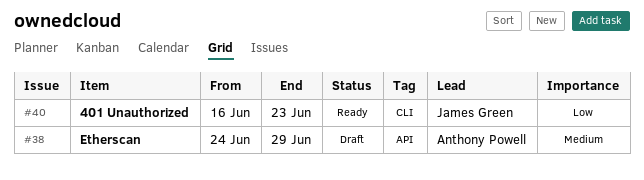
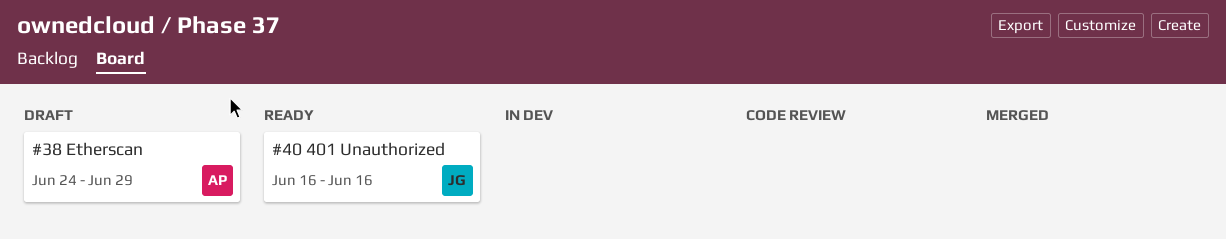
#40, due: Jun 23 -> Jun 16

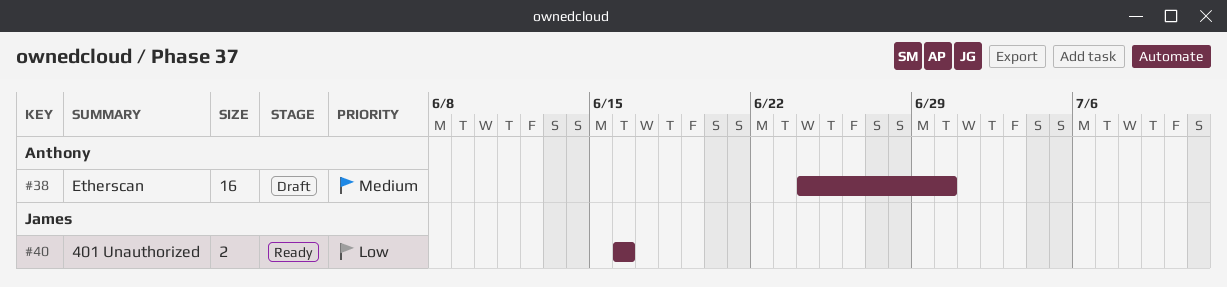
#38, due: Jun 29 -> Jun 30

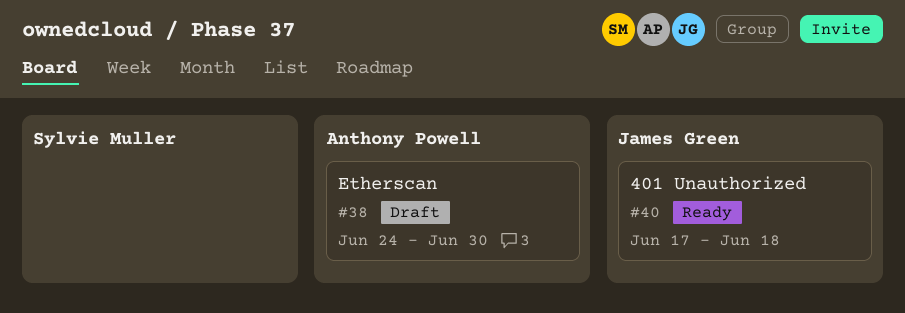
#40, start: Jun 16 -> Jun 17
#40, due: Jun 16 -> Jun 18

